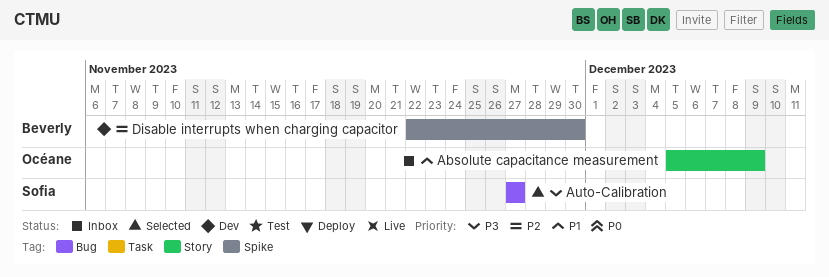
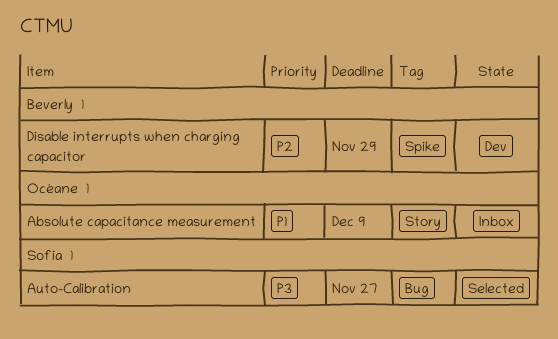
Disable interrupts when charging capacitor, due: Nov 30 -> Nov 29

